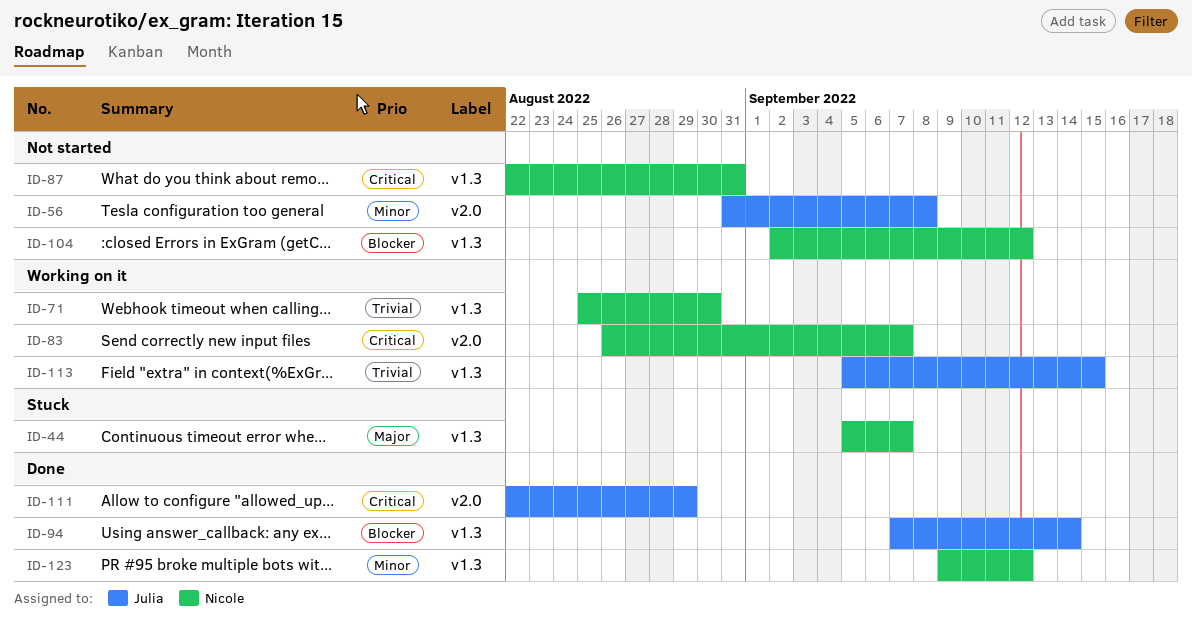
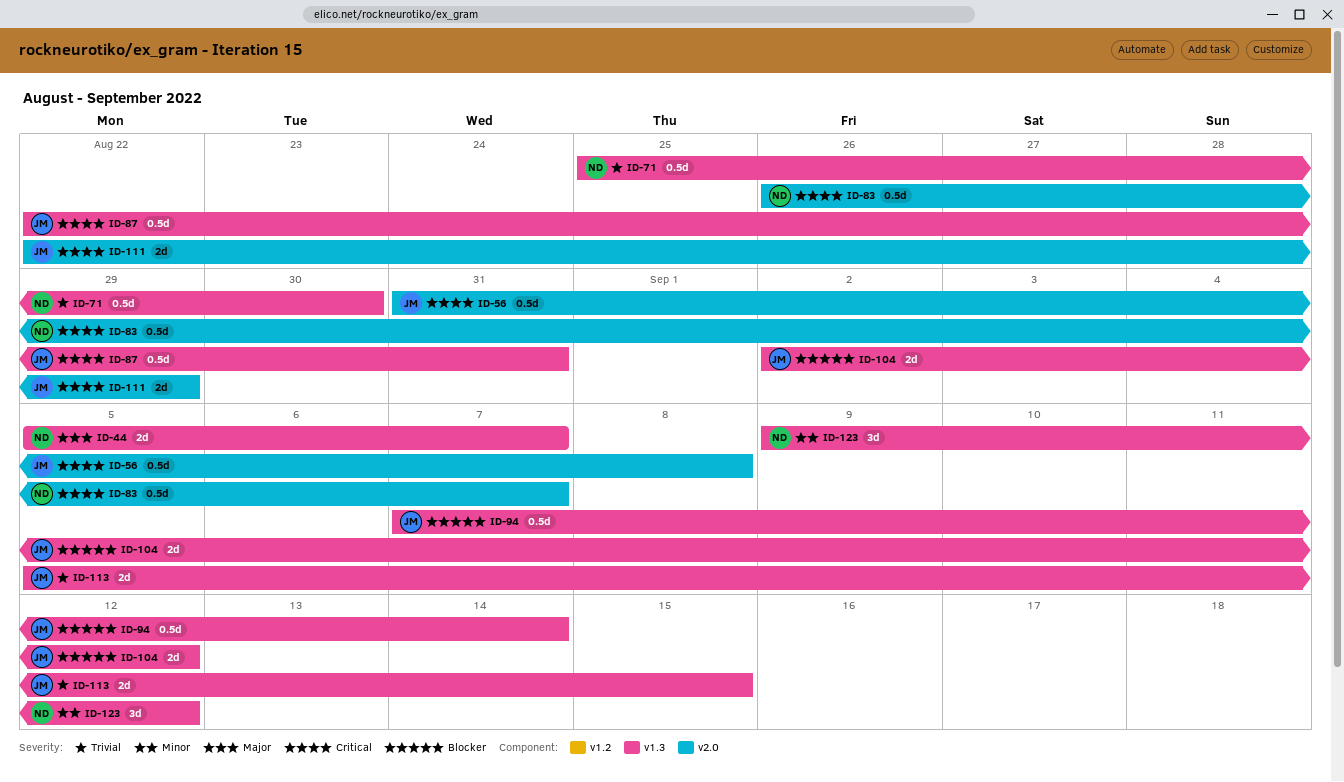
ID-56, priority: Minor -> Critical
ID-87, owner: Nicole -> Julia
ID-104, owner: Nicole -> Julia

